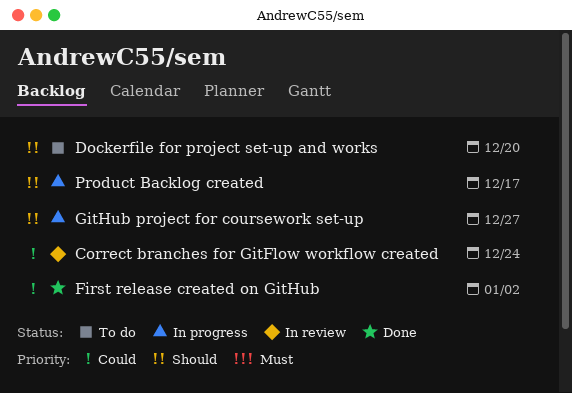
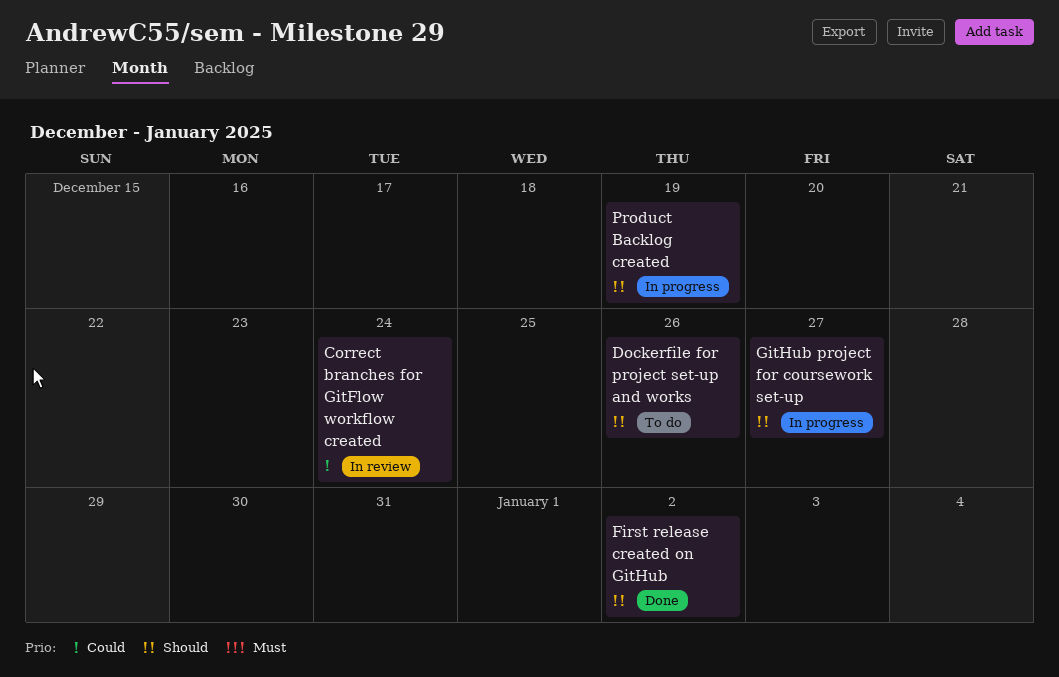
Dockerfile for project set-up and works, due: Dec 20 -> Dec 26
First release created on GitHub, priority: Could -> Should
Product Backlog created, due: Dec 17 -> Dec 19

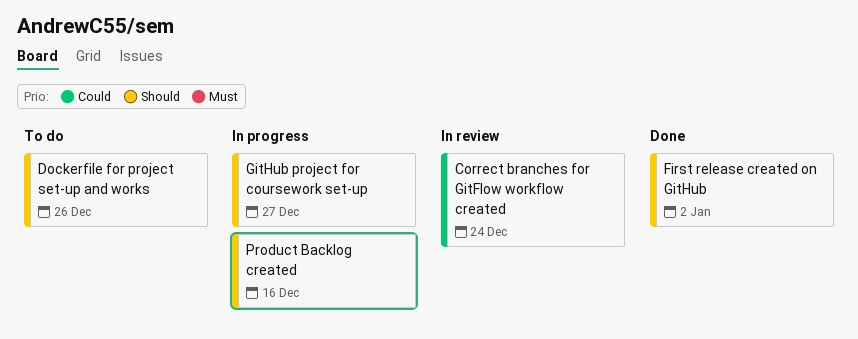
Product Backlog created, due: Dec 19 -> Dec 16

